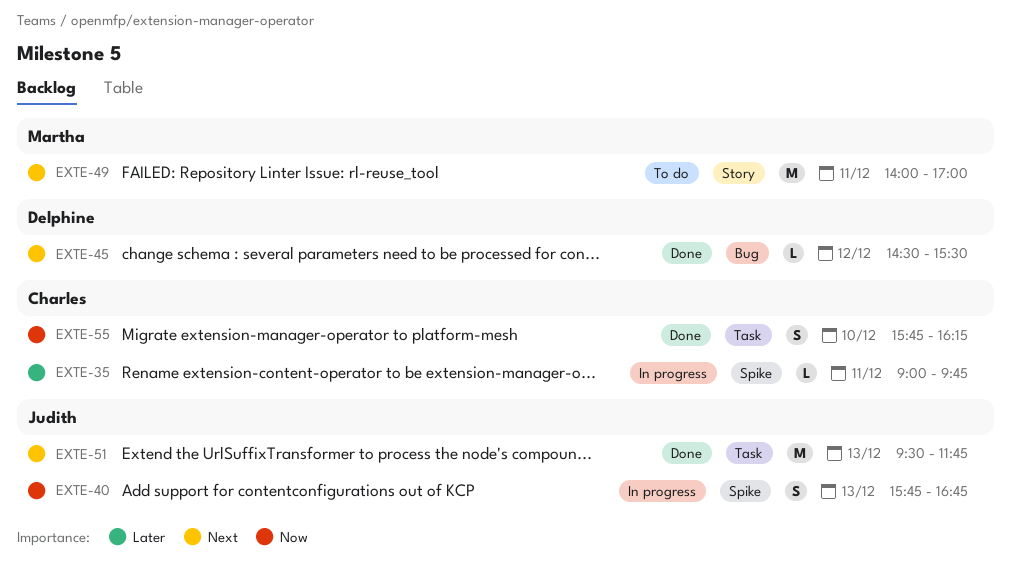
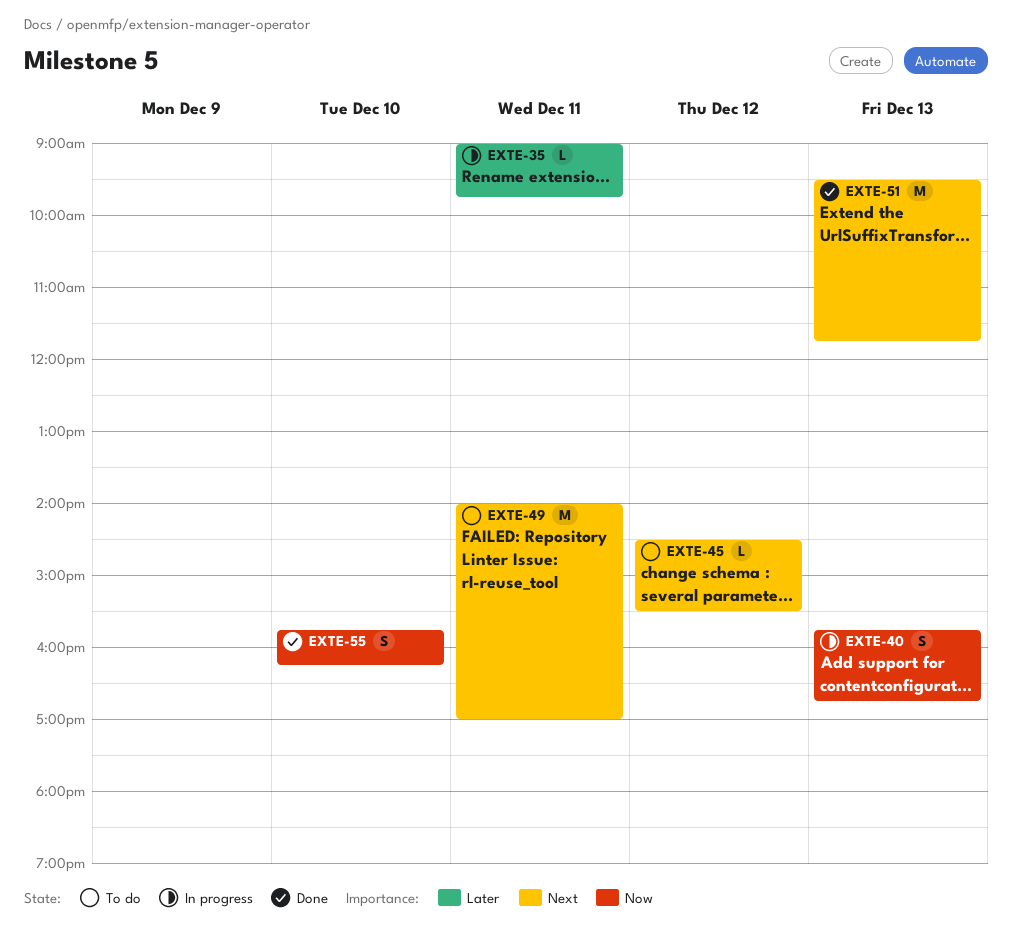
EXTE-45, status: Done -> To do

